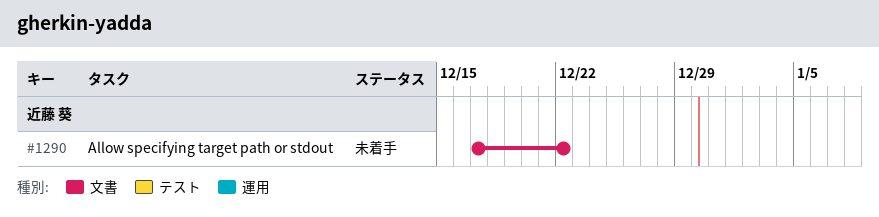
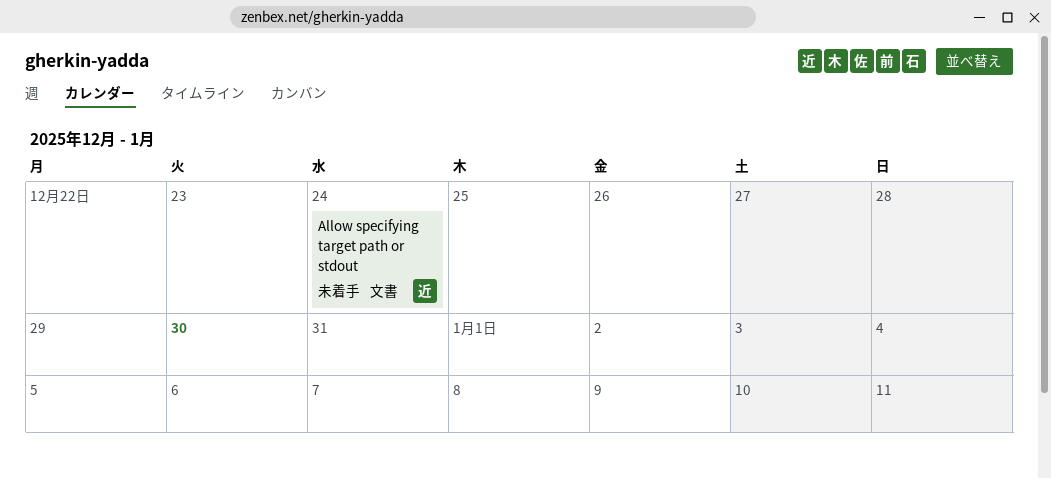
Allow specifying target path or stdout, due: Dec 22 -> Dec 24

